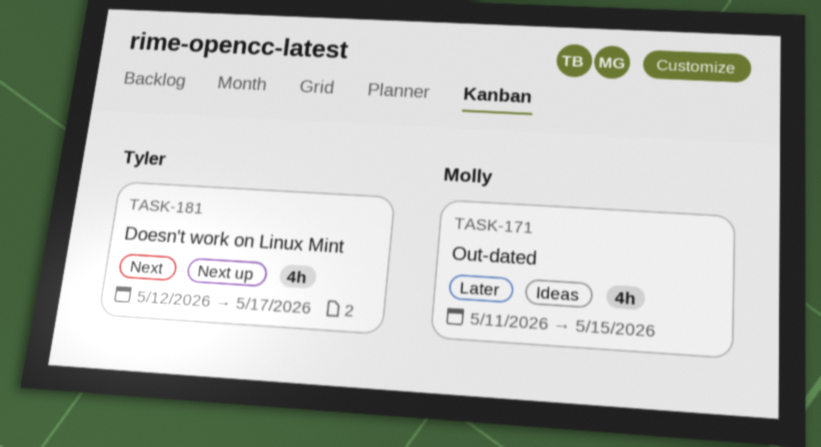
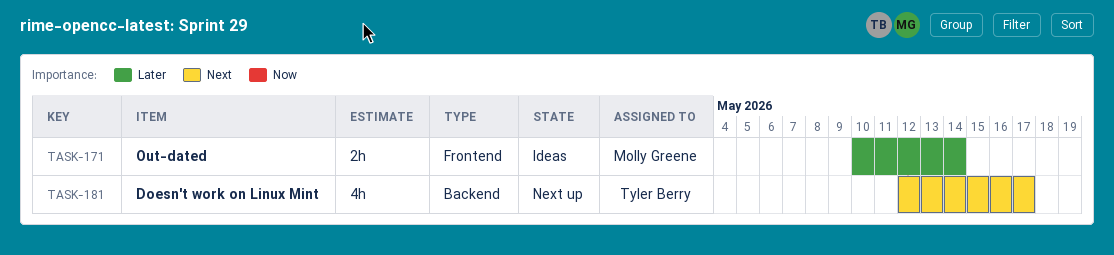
TASK-171, estimate: 4h -> 2h
TASK-171, start: May 11 -> May 10
TASK-171, due: May 15 -> May 14

